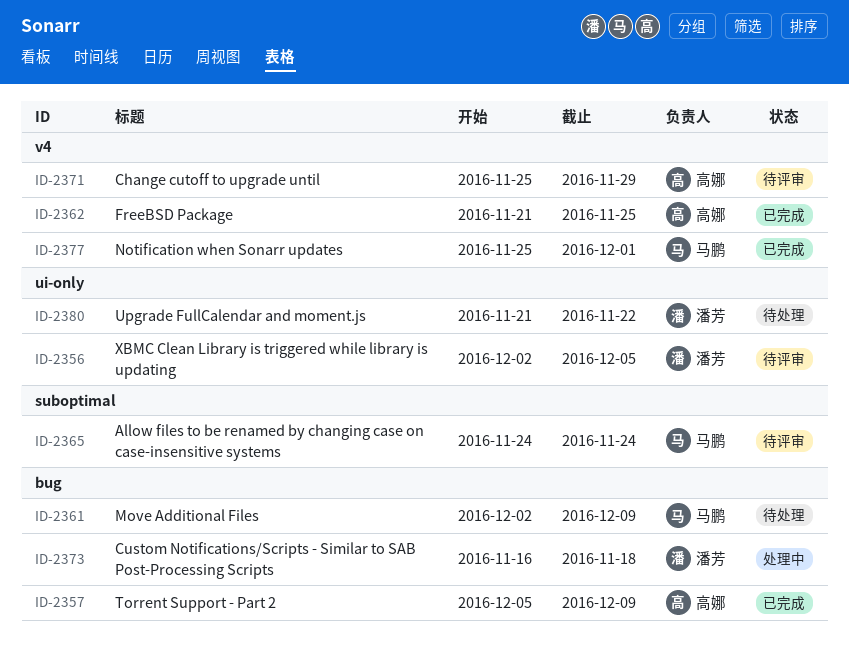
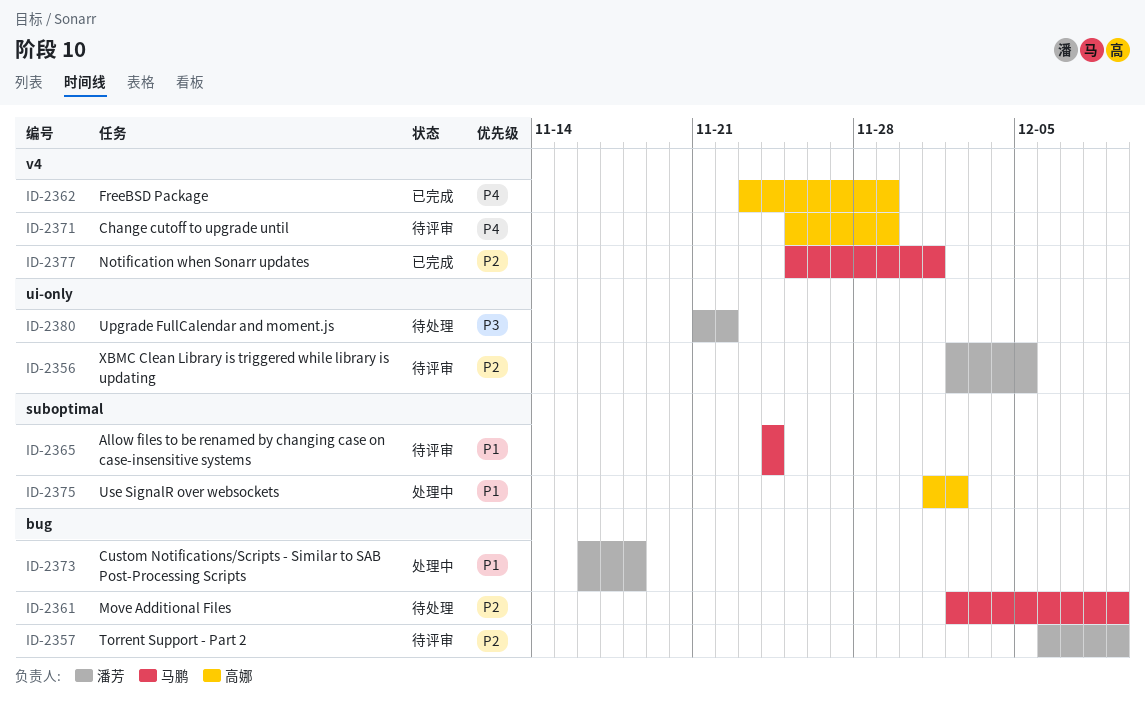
ID-2357, status: 已完成 -> 待评审
ID-2357, owner: 高娜 -> 潘芳
ID-2357, start: Dec 5 -> Dec 6
ID-2362, start: Nov 21 -> Nov 23
ID-2362, due: Nov 25 -> Nov 29
ID-2375: none -> present

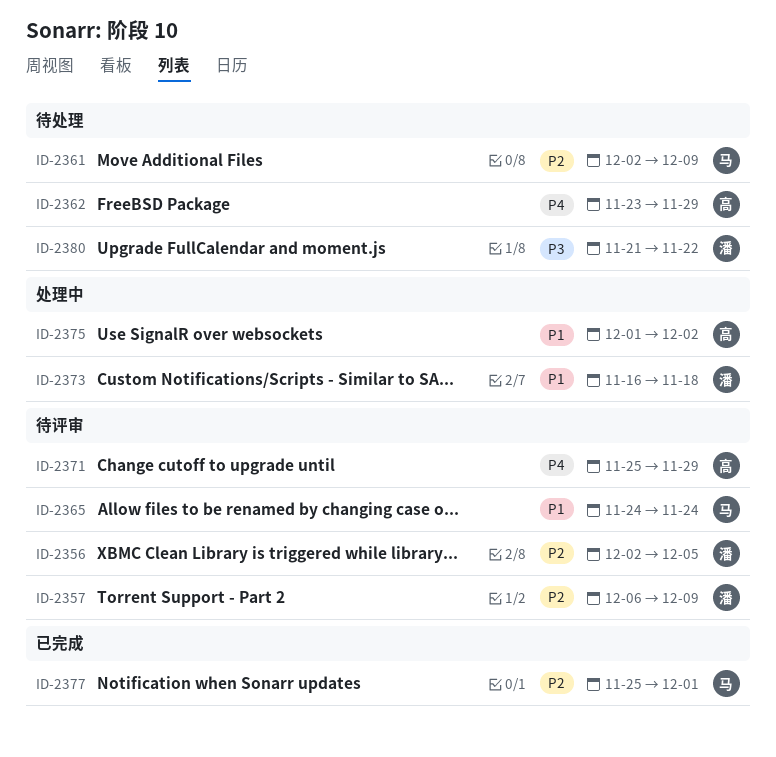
ID-2362, status: 已完成 -> 待处理

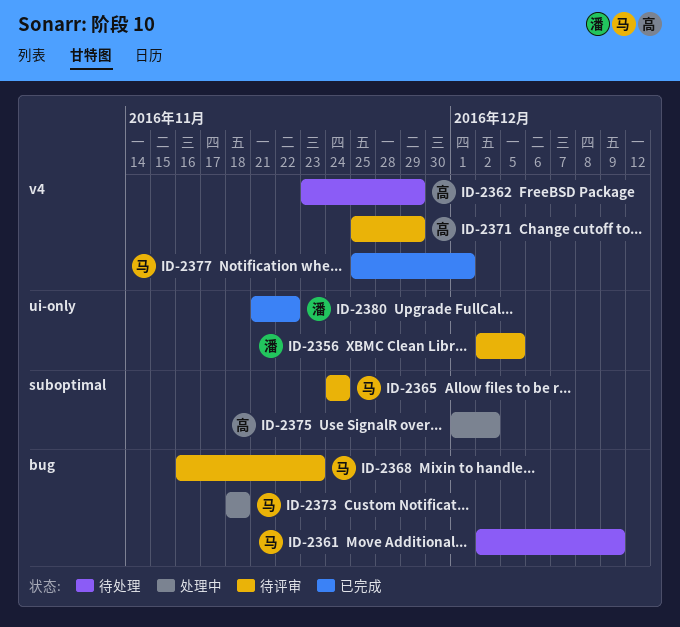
ID-2357: present -> none
ID-2368: none -> present
ID-2373, owner: 潘 -> 马
ID-2373, start: Nov 16 -> Nov 18
ID-2380, status: 待处理 -> 已完成

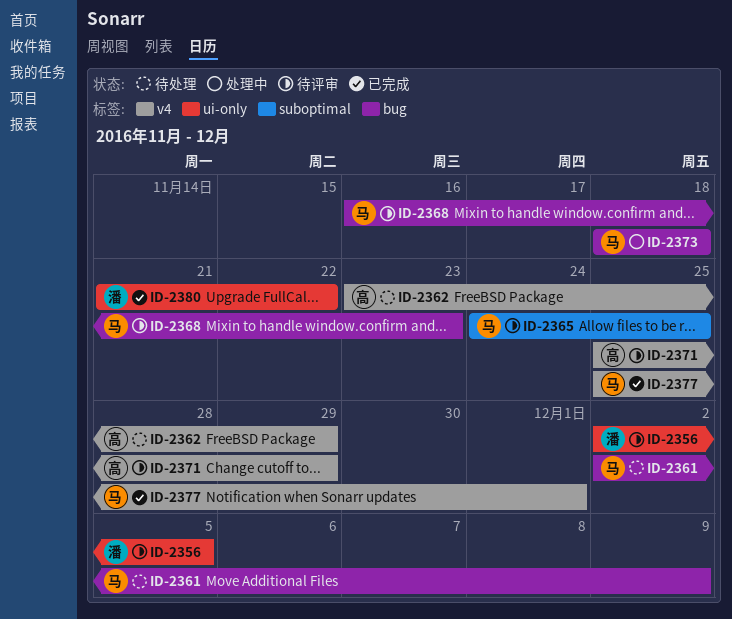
ID-2365, due: Nov 24 -> Nov 25
ID-2375: present -> none

